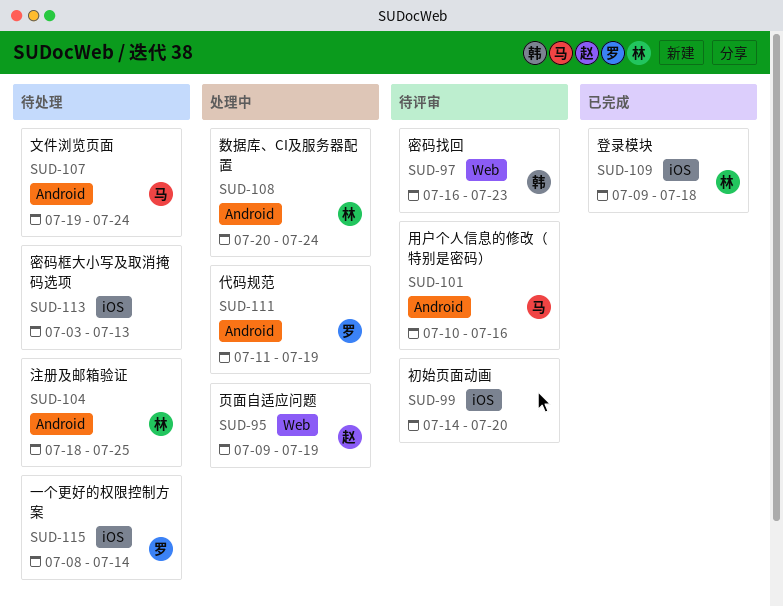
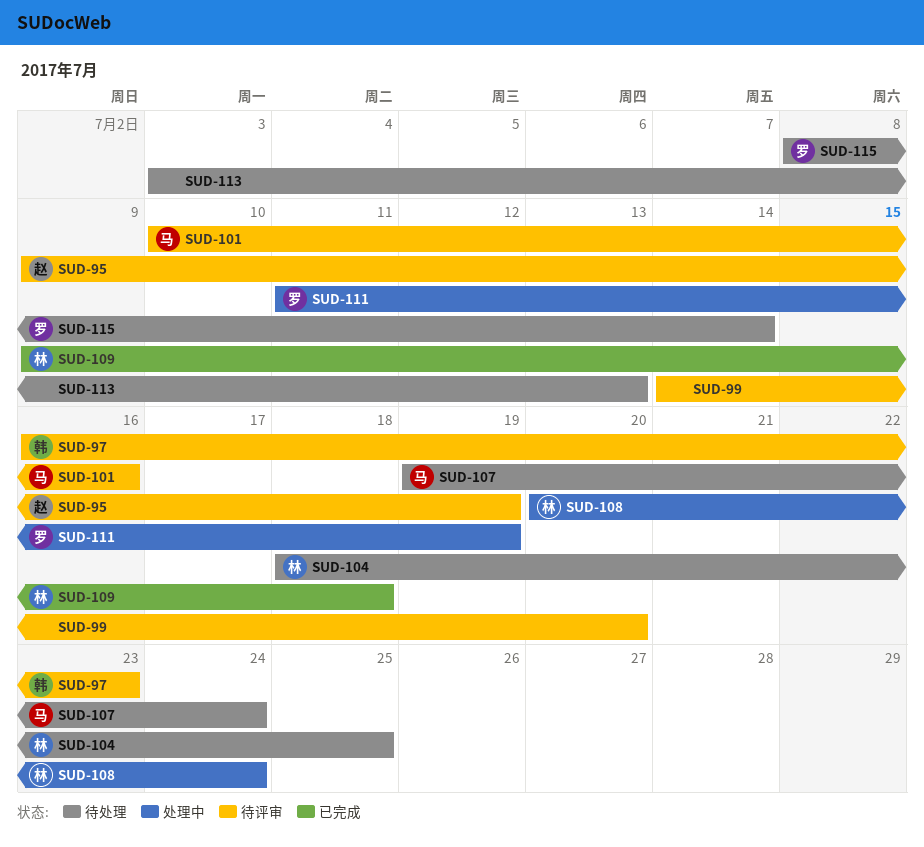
SUD-95, status: 处理中 -> 待评审

